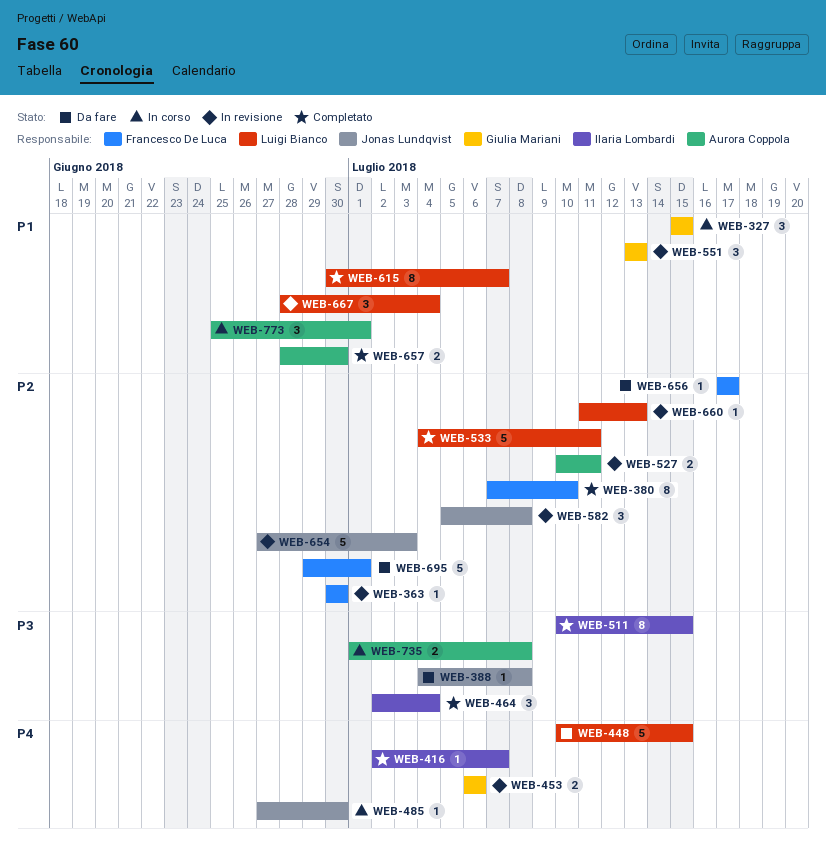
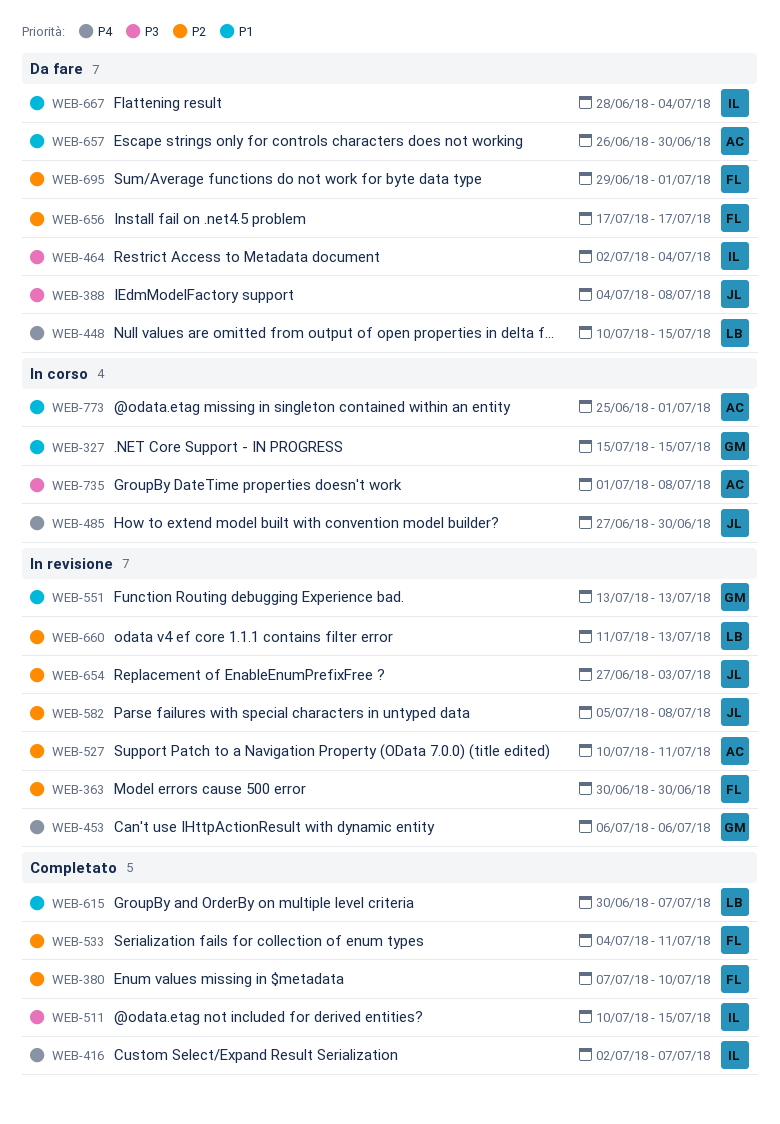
WEB-464, status: Completato -> Da fare
WEB-533, owner: Luigi Bianco -> Francesco De Luca
WEB-657, status: Completato -> Da fare
WEB-657, start: Jun 28 -> Jun 26
WEB-667, status: In revisione -> Da fare
WEB-667, owner: Luigi Bianco -> Ilaria Lombardi

